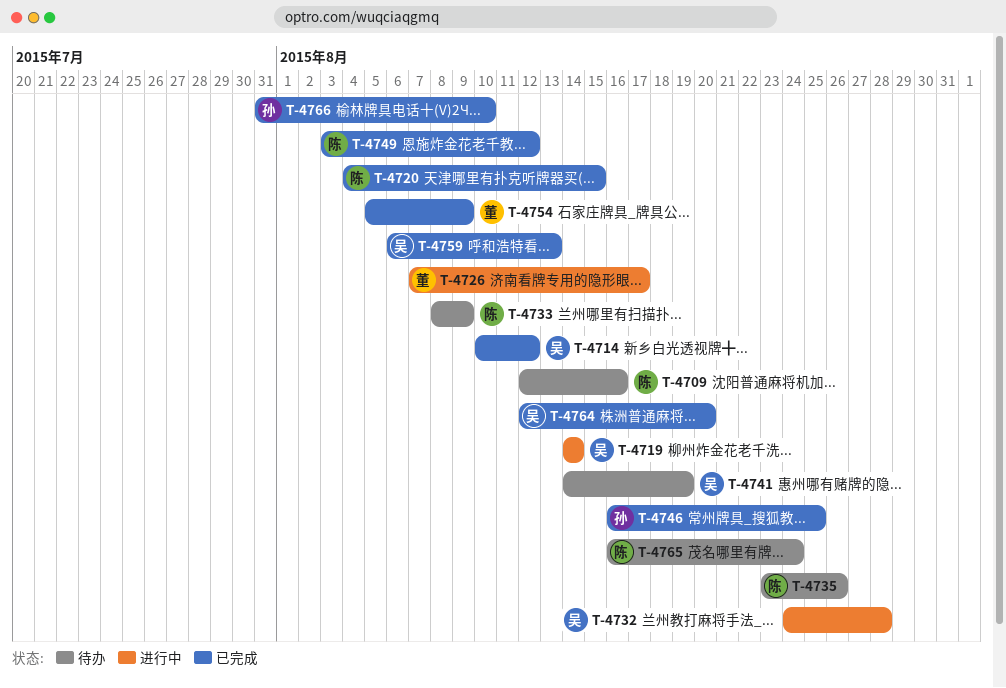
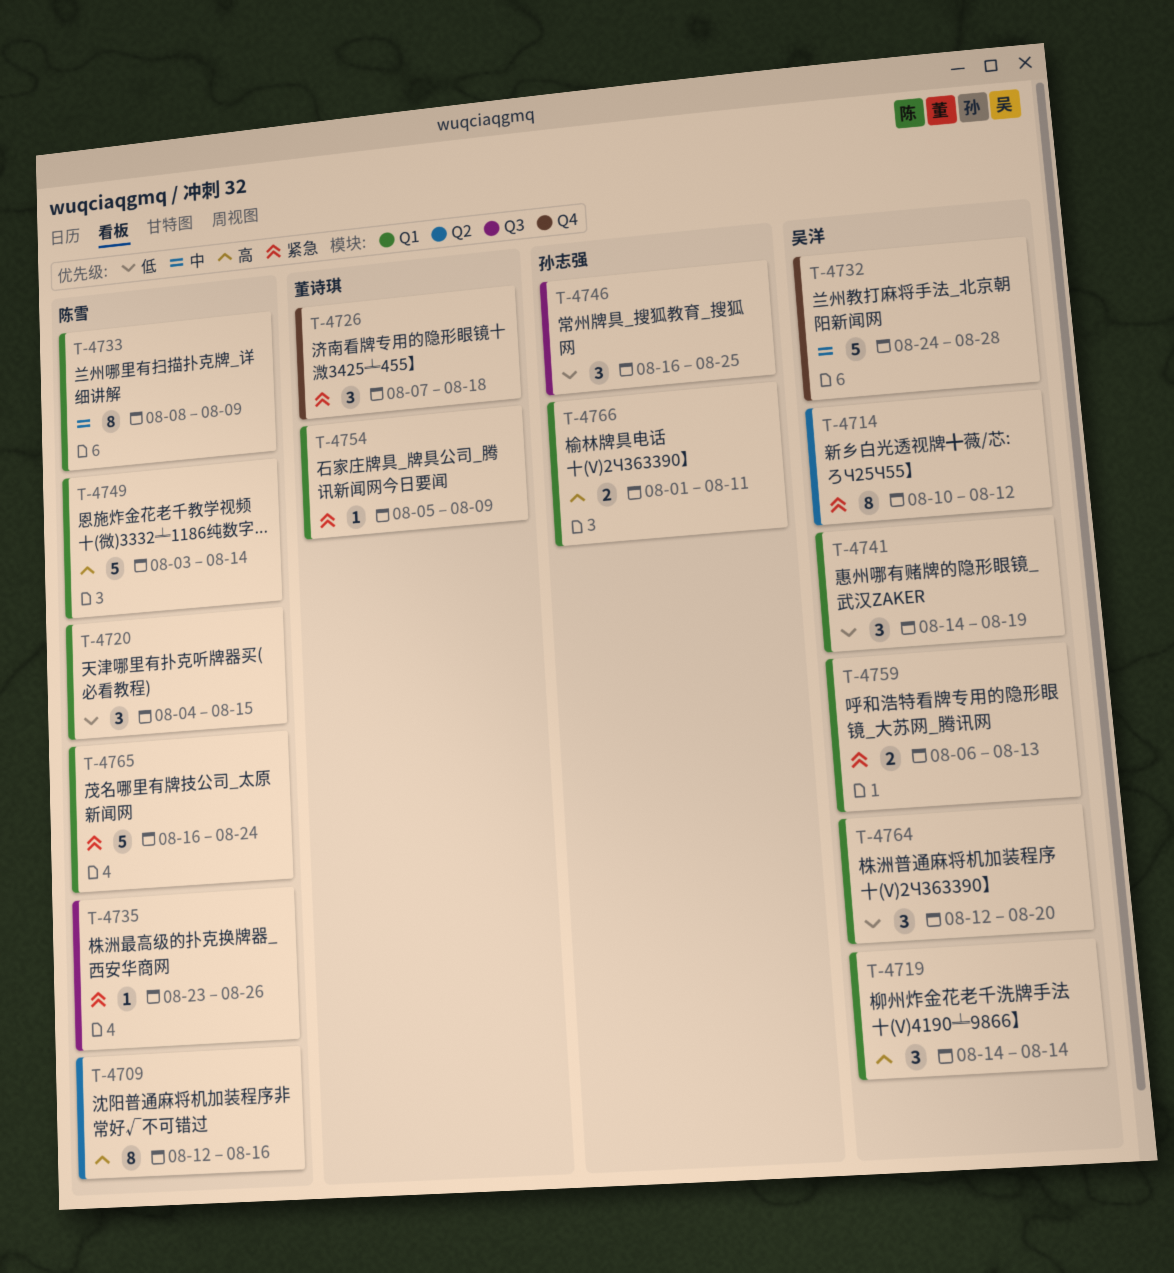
T-4726, due: Aug 17 -> Aug 18
T-4749, due: Aug 12 -> Aug 14
T-4766, start: Jul 31 -> Aug 1
T-4766, due: Aug 10 -> Aug 11

